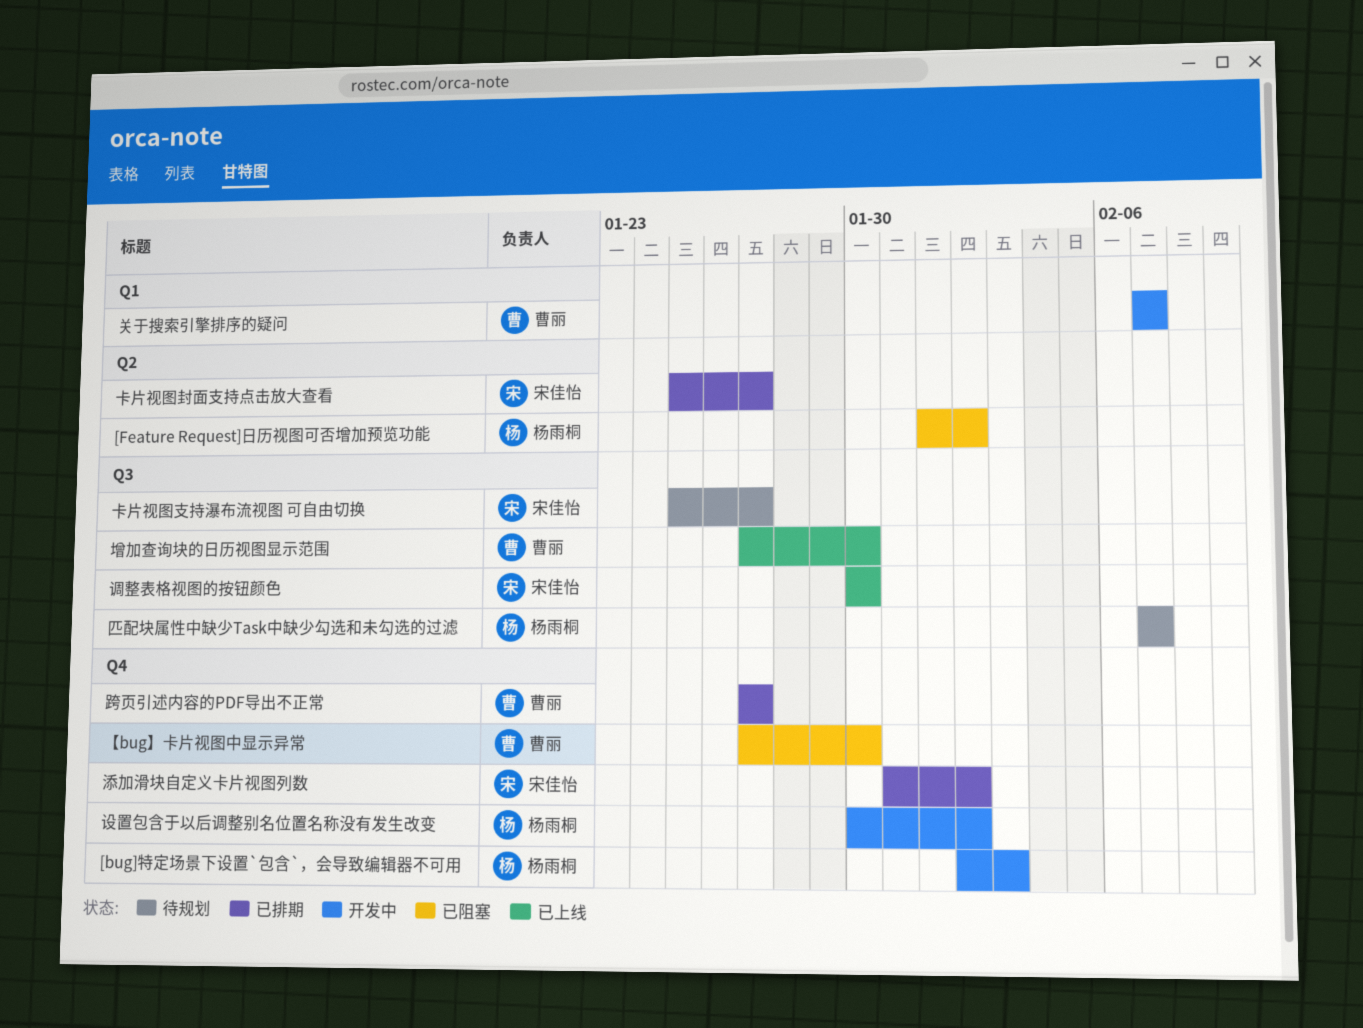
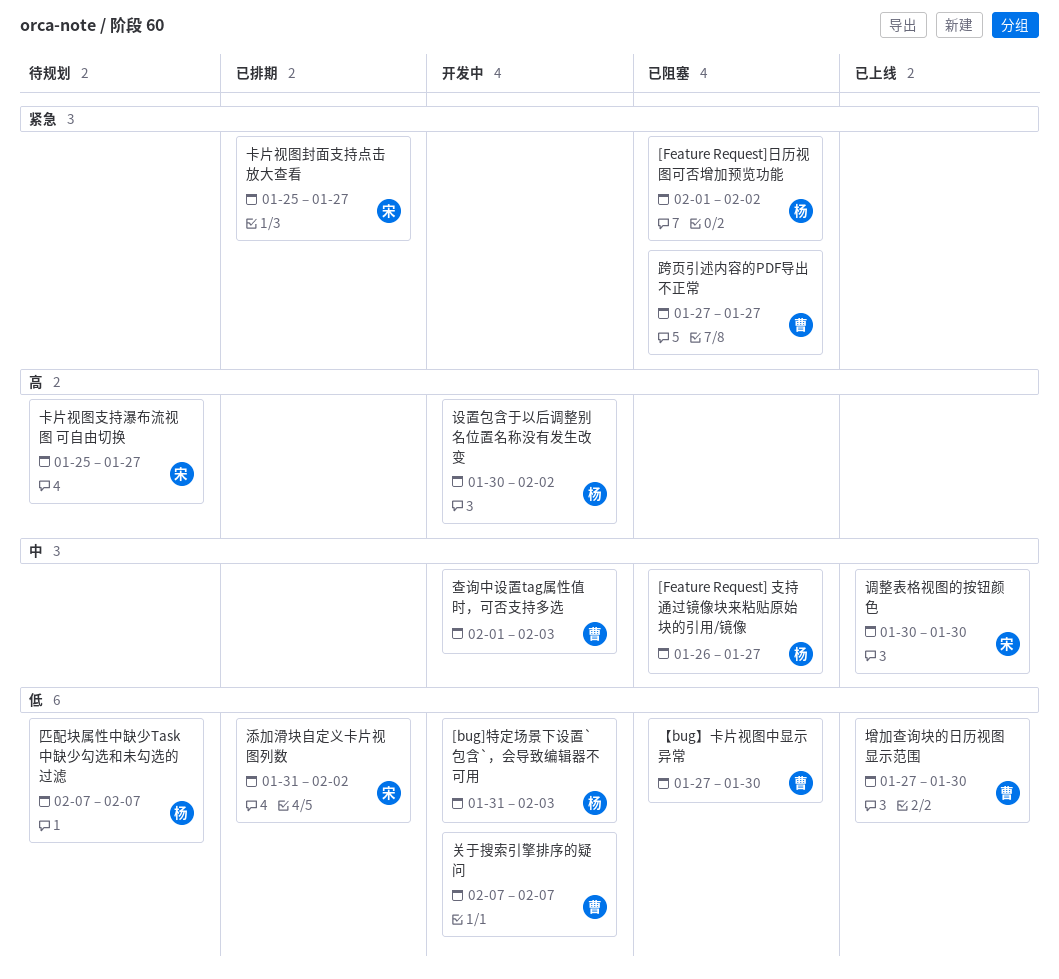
[bug]特定场景下设置`包含`，会导致编辑器不可用, start: Feb 2 -> Jan 31
[Feature Request] 支持通过镜像块来粘贴原始块的引用/镜像: none -> present
查询中设置tag属性值时，可否支持多选: none -> present
跨页引述内容的PDF导出不正常, status: 已排期 -> 已阻塞

